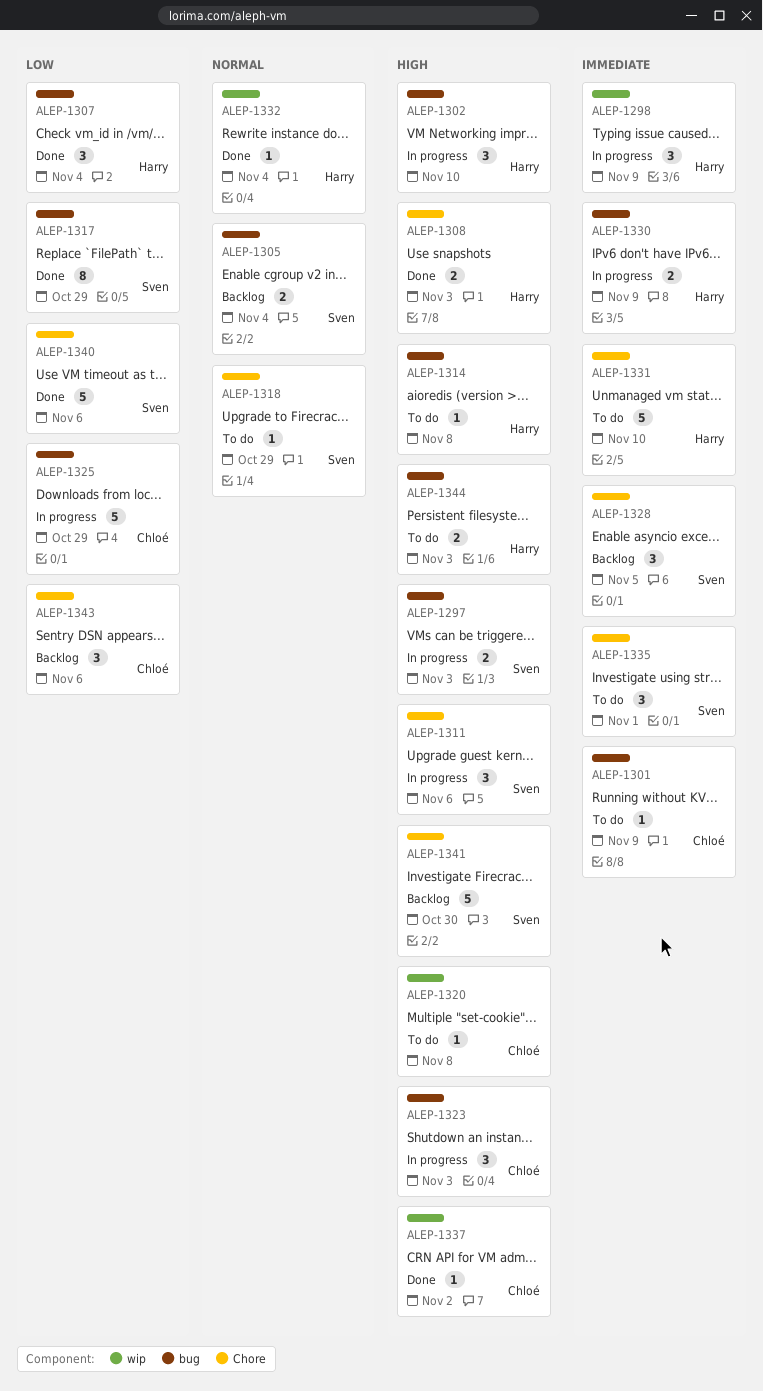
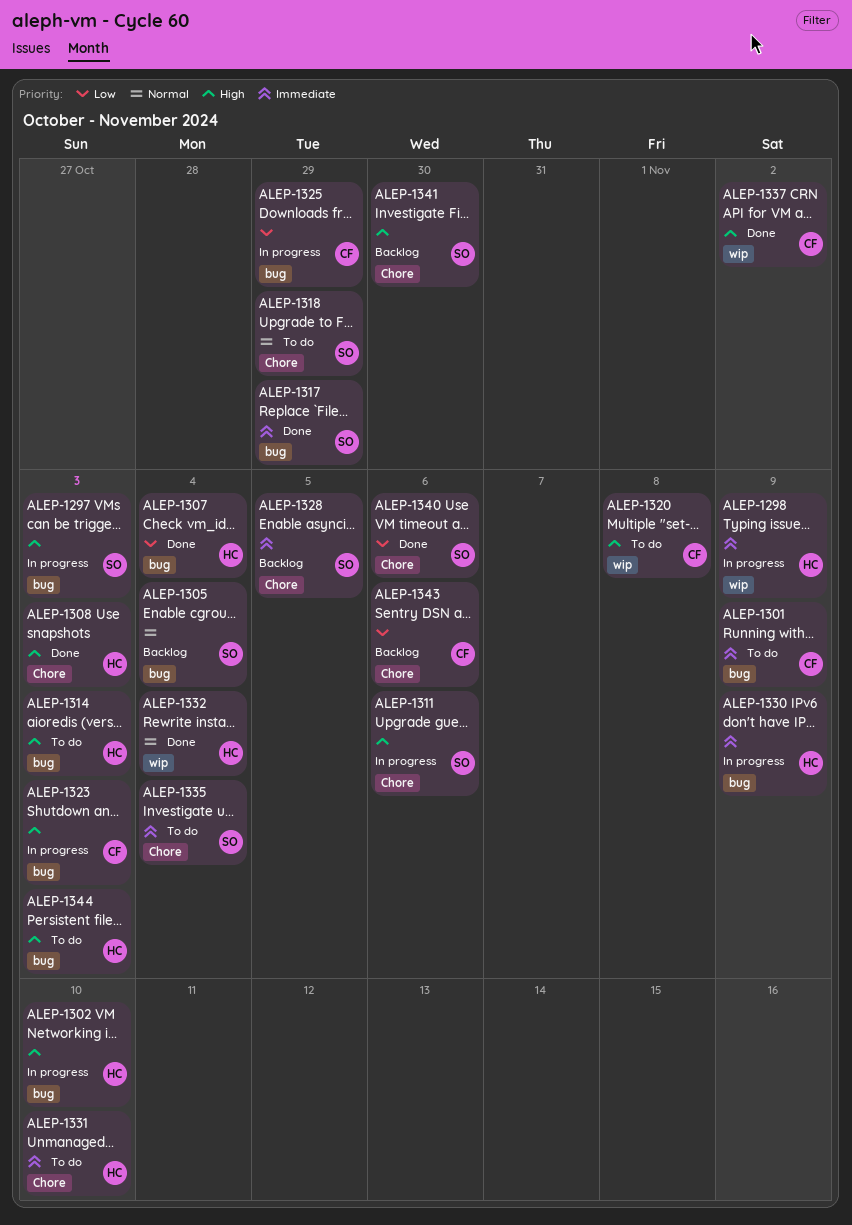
ALEP-1314, due: Nov 8 -> Nov 3
ALEP-1317, priority: Low -> Immediate
ALEP-1335, due: Nov 1 -> Nov 4

